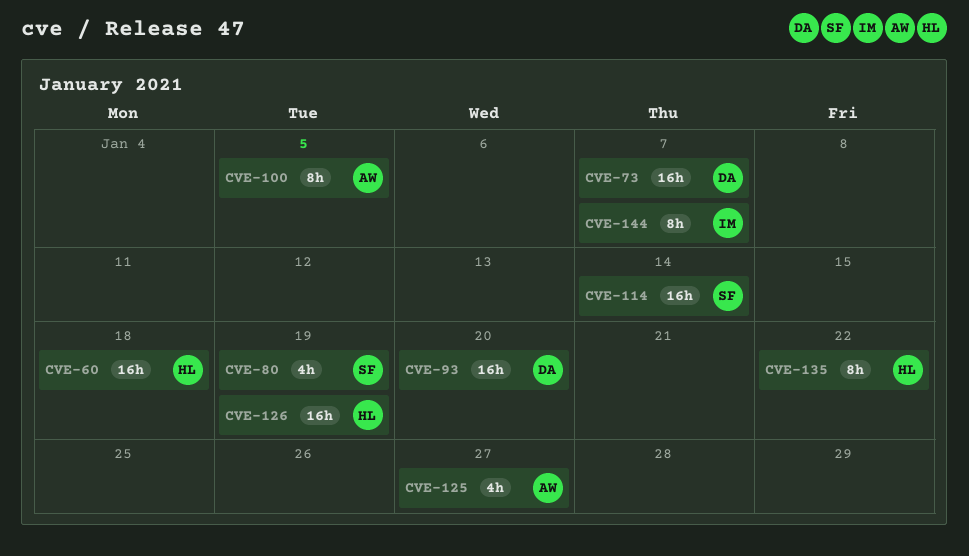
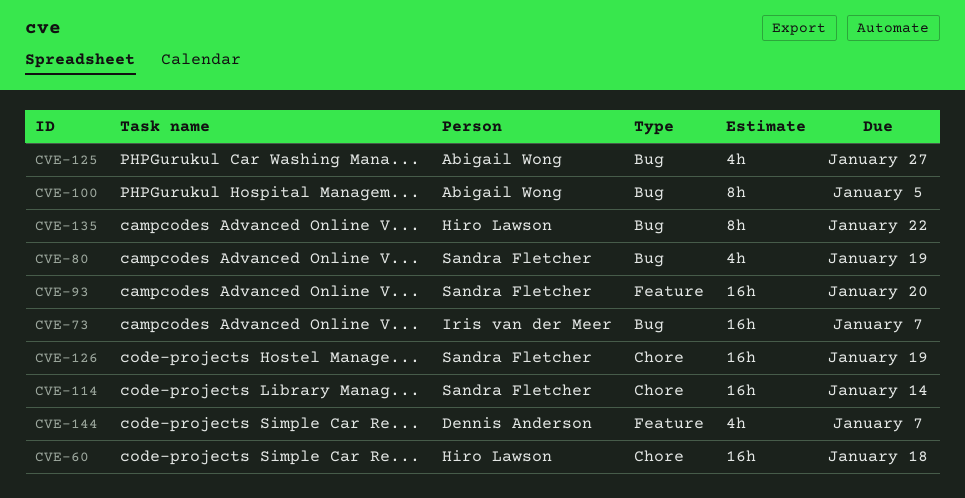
CVE-73, owner: Dennis Anderson -> Iris van der Meer
CVE-93, owner: Dennis Anderson -> Sandra Fletcher
CVE-126, owner: Hiro Lawson -> Sandra Fletcher
CVE-144, owner: Iris van der Meer -> Dennis Anderson
CVE-144, estimate: 8h -> 4h

